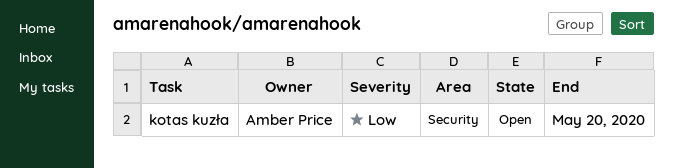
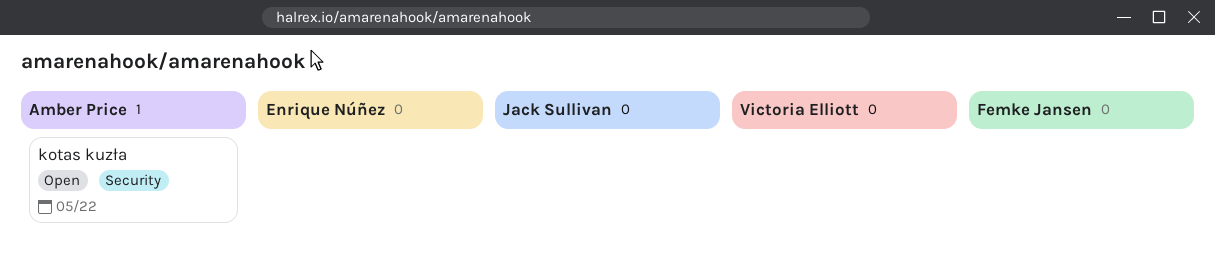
kotas kuzła, due: May 20 -> May 22

